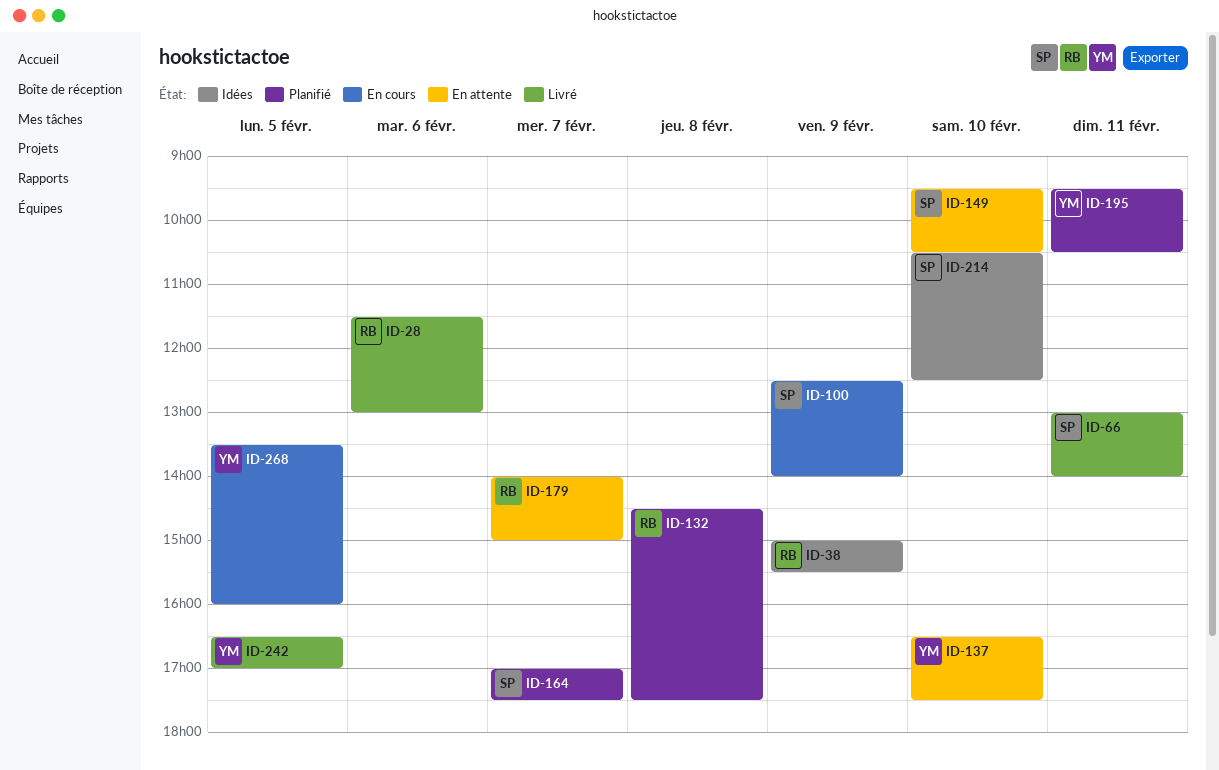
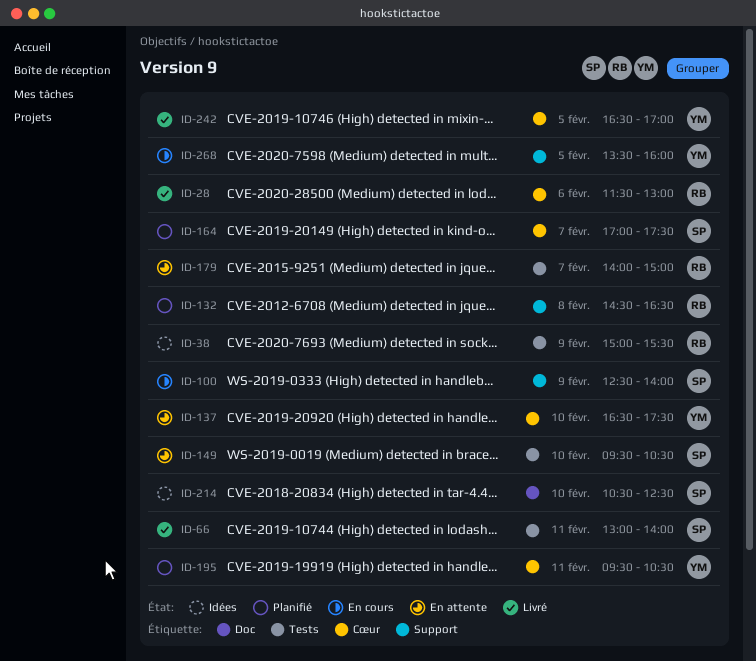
ID-132, ends: 17:30 -> 16:30

